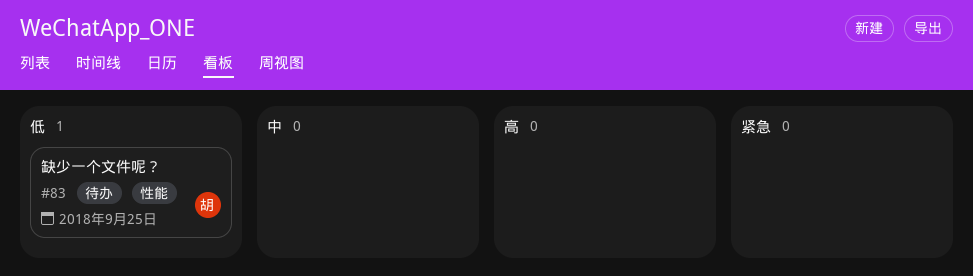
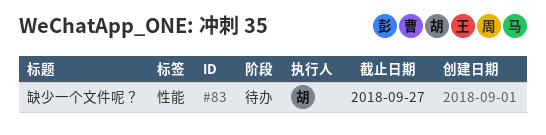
#83, due: Sep 25 -> Sep 27

